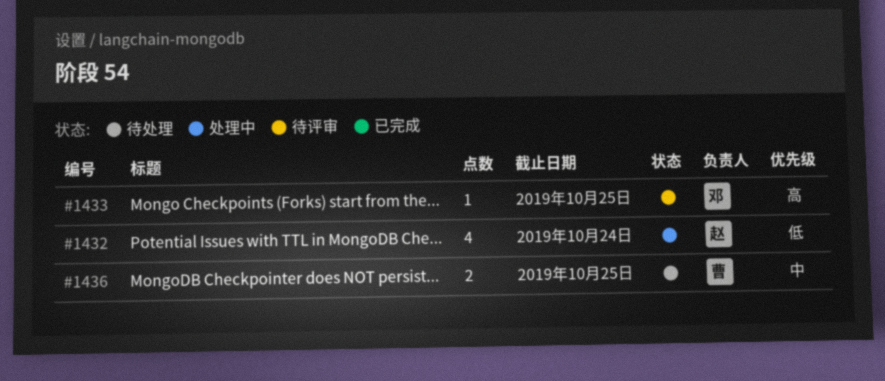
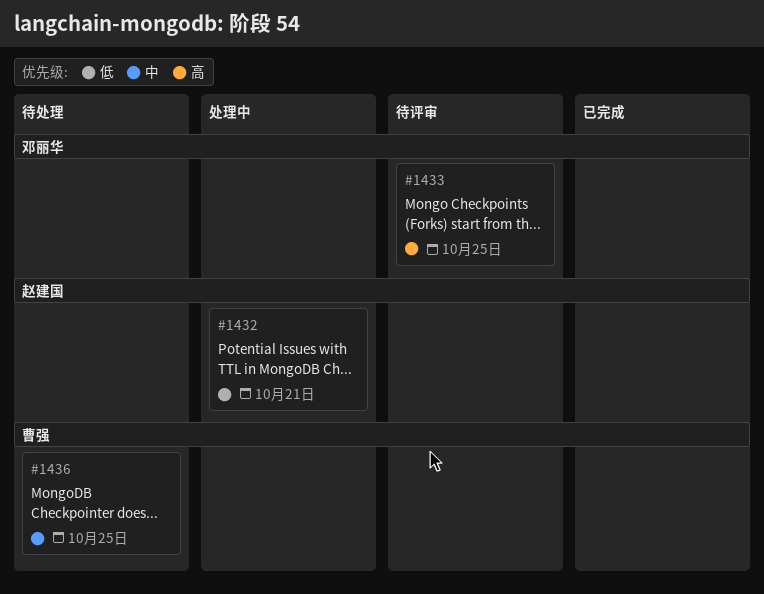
#1432, due: Oct 24 -> Oct 21

